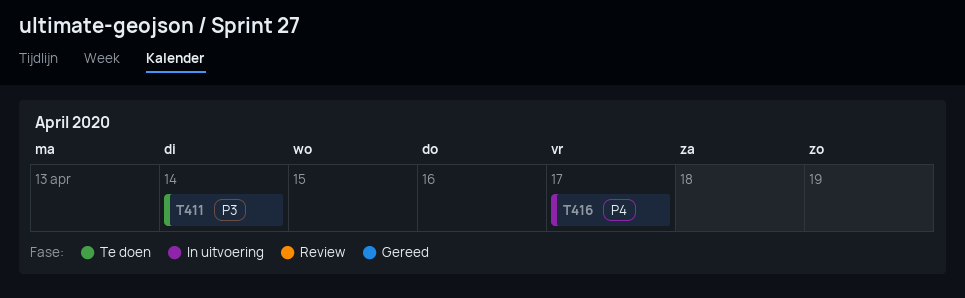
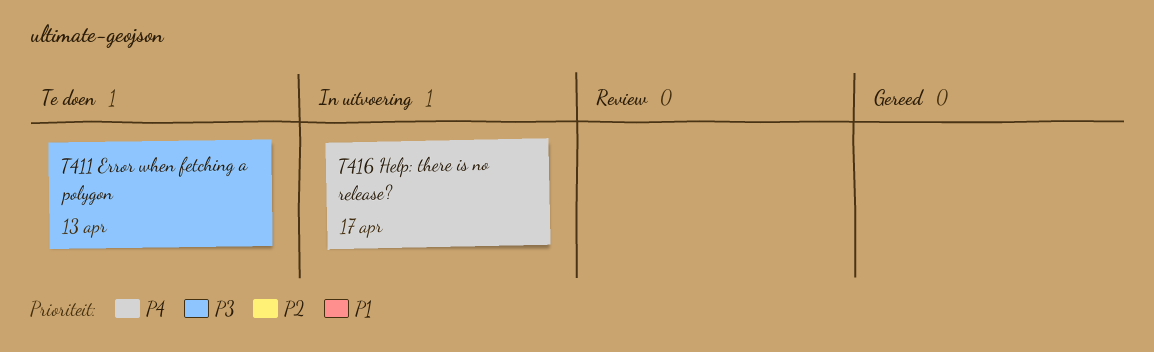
T411, day: Apr 14 -> Apr 13

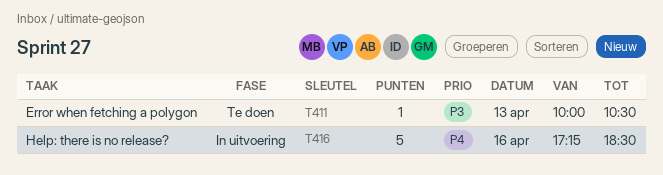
T416, day: Apr 17 -> Apr 16

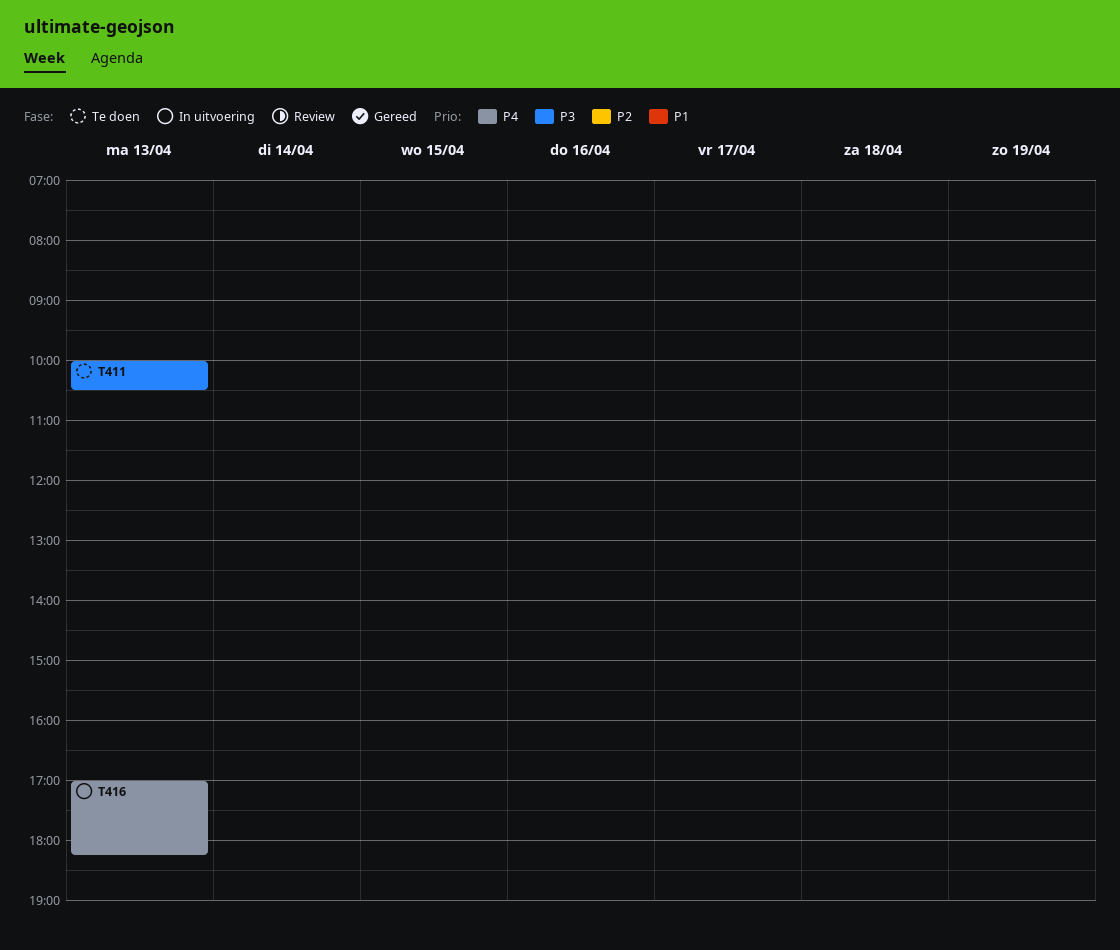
T416, day: Apr 16 -> Apr 13
T416, begins: 17:15 -> 17:00
T416, ends: 18:30 -> 18:15

